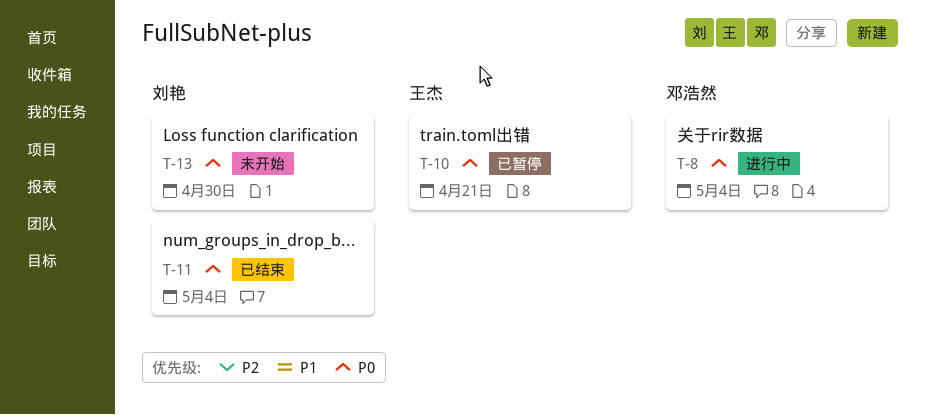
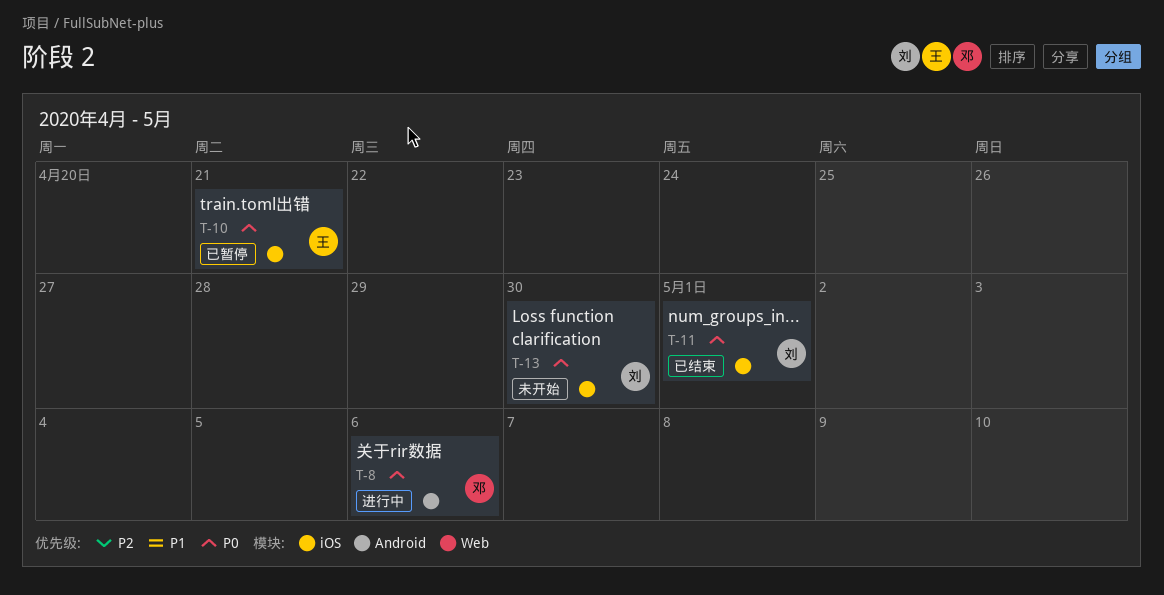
T-8, due: May 4 -> May 6
T-11, due: May 4 -> May 1

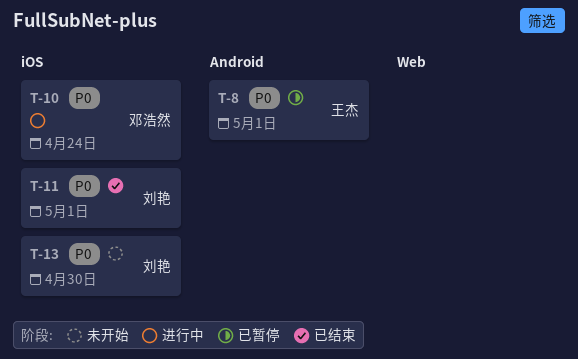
T-8, status: 进行中 -> 已暂停
T-8, owner: 邓浩然 -> 王杰
T-8, due: May 6 -> May 1
T-10, status: 已暂停 -> 进行中
T-10, owner: 王杰 -> 邓浩然
T-10, due: Apr 21 -> Apr 24

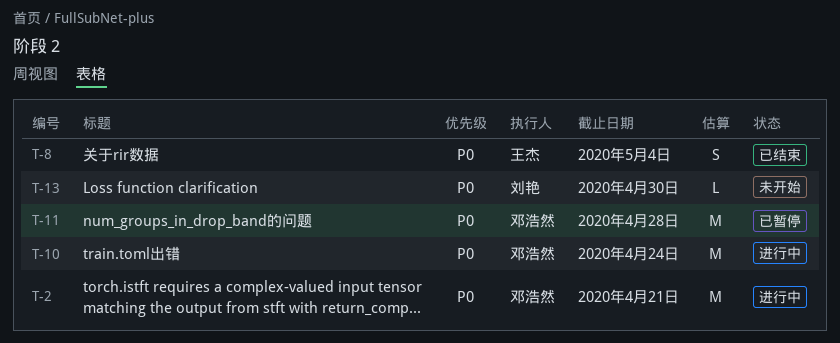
T-2: none -> present
T-8, status: 已暂停 -> 已结束
T-8, due: May 1 -> May 4
T-11, status: 已结束 -> 已暂停
T-11, owner: 刘艳 -> 邓浩然
T-11, due: May 1 -> Apr 28

